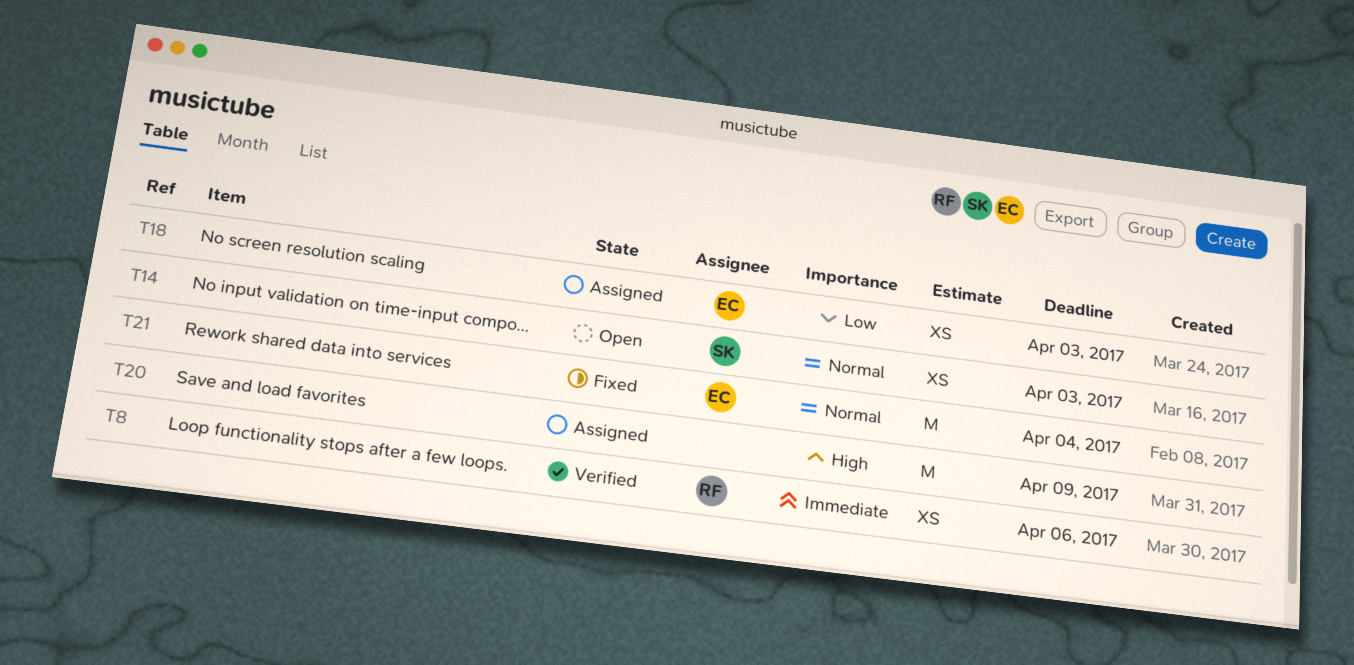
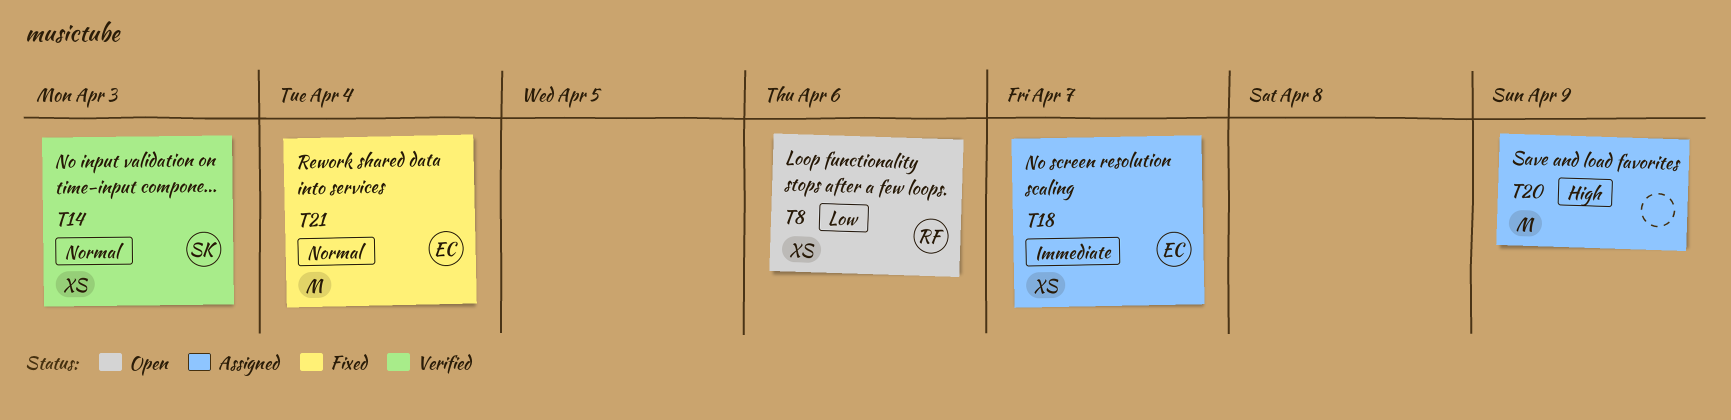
T8, status: Verified -> Open
T8, priority: Immediate -> Low
T14, status: Open -> Verified
T18, priority: Low -> Immediate
T18, due: Apr 3 -> Apr 7

